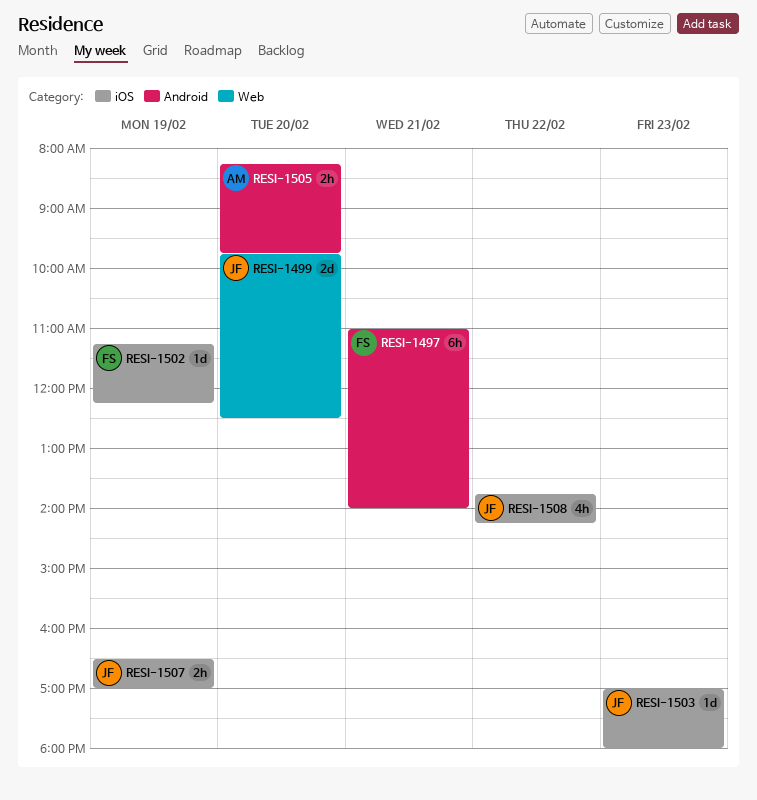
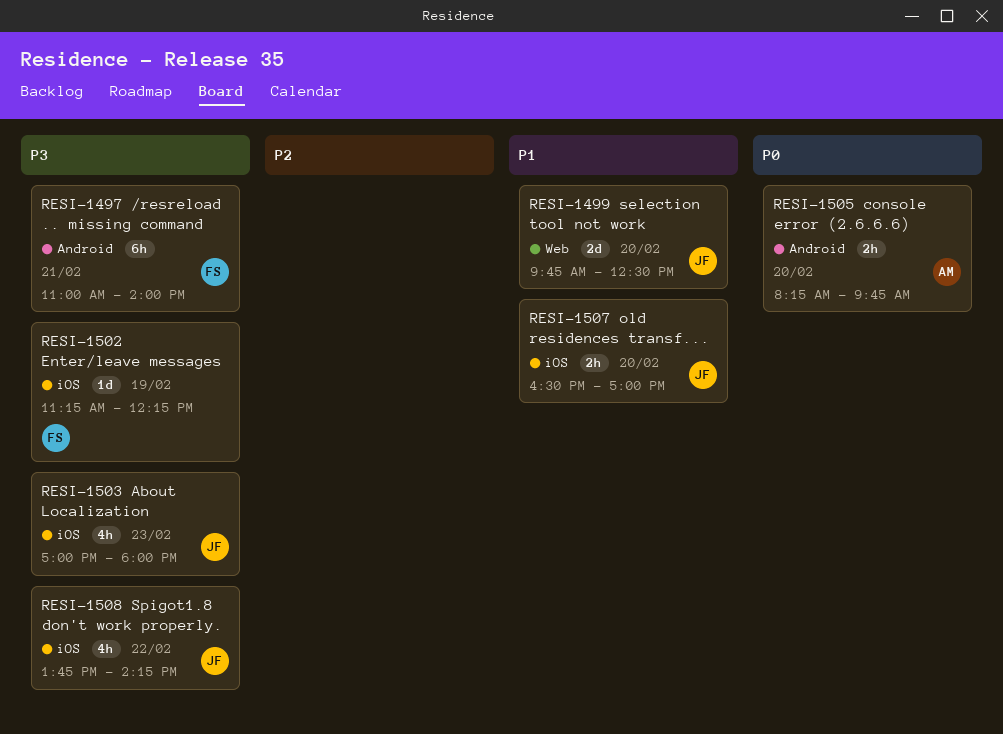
RESI-1503, estimate: 1d -> 4h
RESI-1507, day: Feb 19 -> Feb 20

